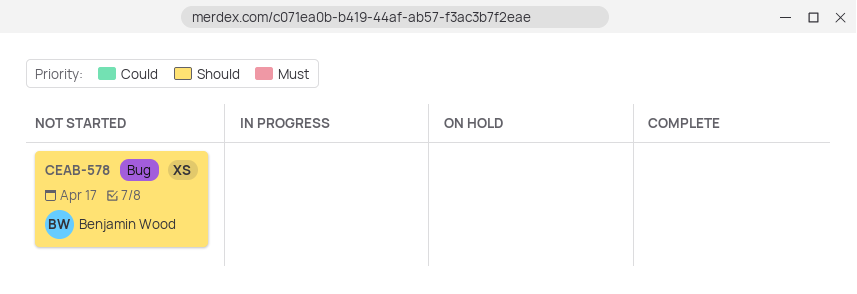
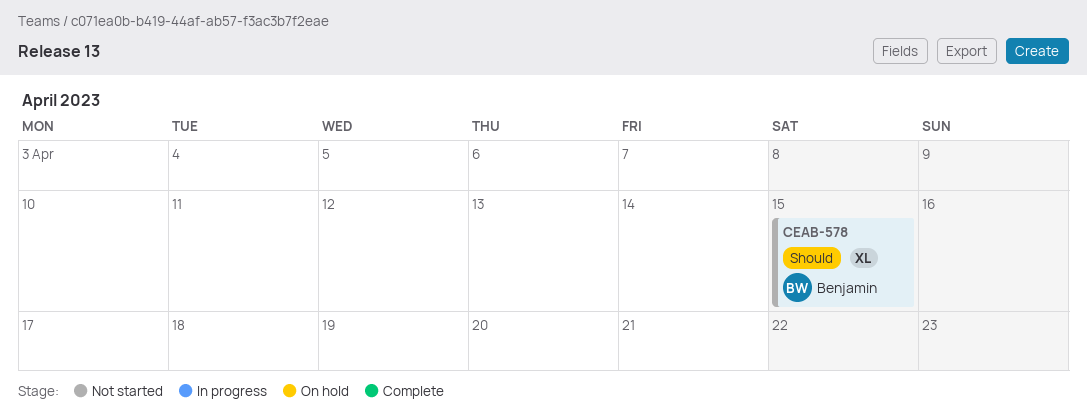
CEAB-578, estimate: XS -> XL
CEAB-578, due: Apr 17 -> Apr 15

